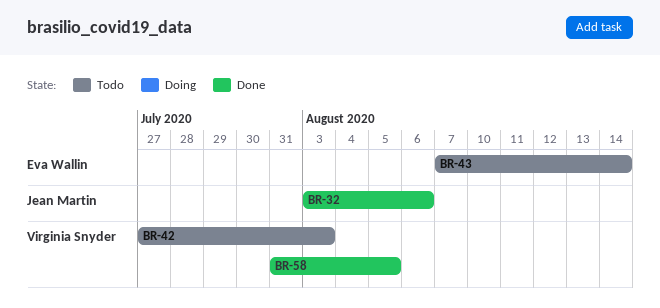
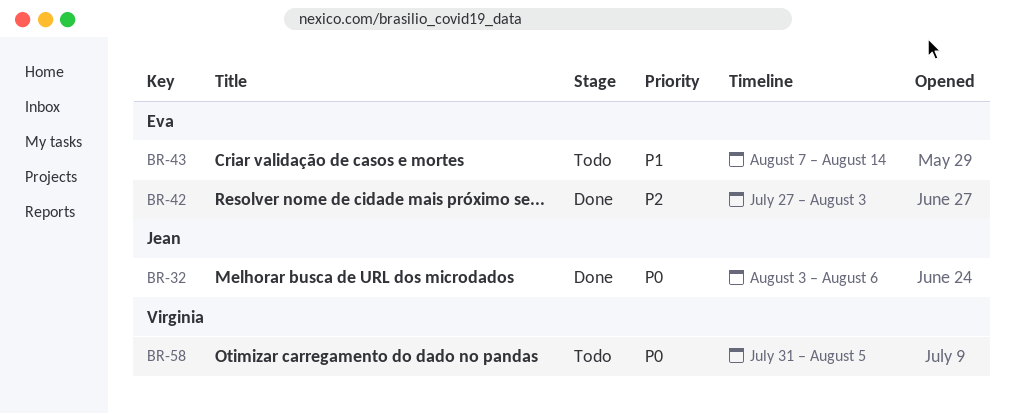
BR-42, status: Todo -> Done
BR-42, owner: Virginia Snyder -> Eva Wallin
BR-58, status: Done -> Todo

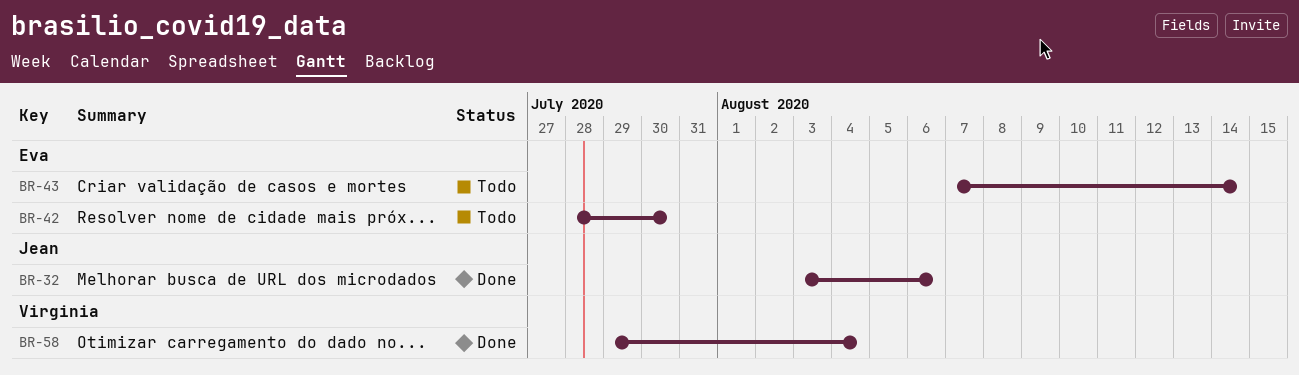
BR-42, status: Done -> Todo
BR-42, start: Jul 27 -> Jul 28
BR-42, due: Aug 3 -> Jul 30
BR-58, status: Todo -> Done
BR-58, start: Jul 31 -> Jul 29
BR-58, due: Aug 5 -> Aug 4

